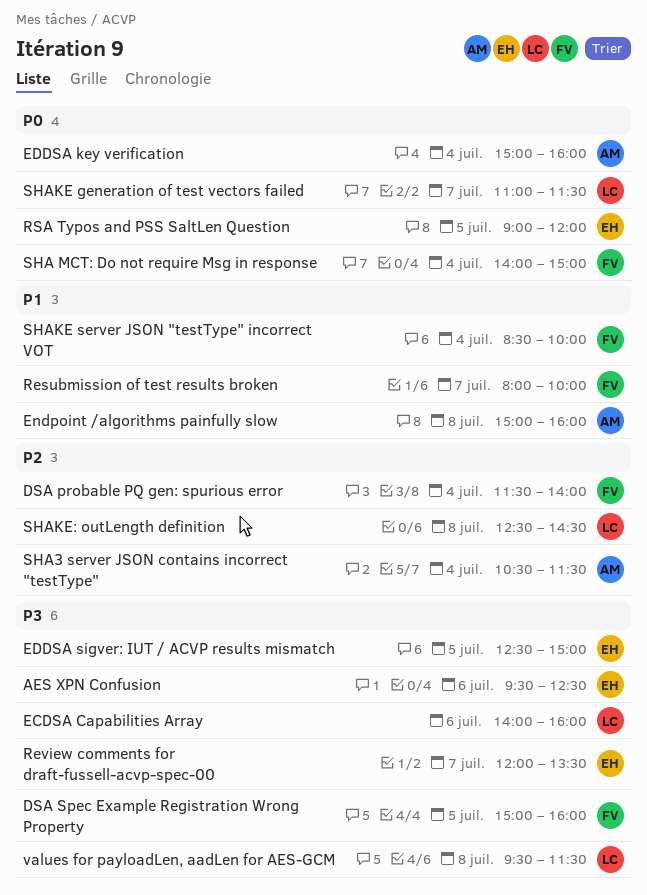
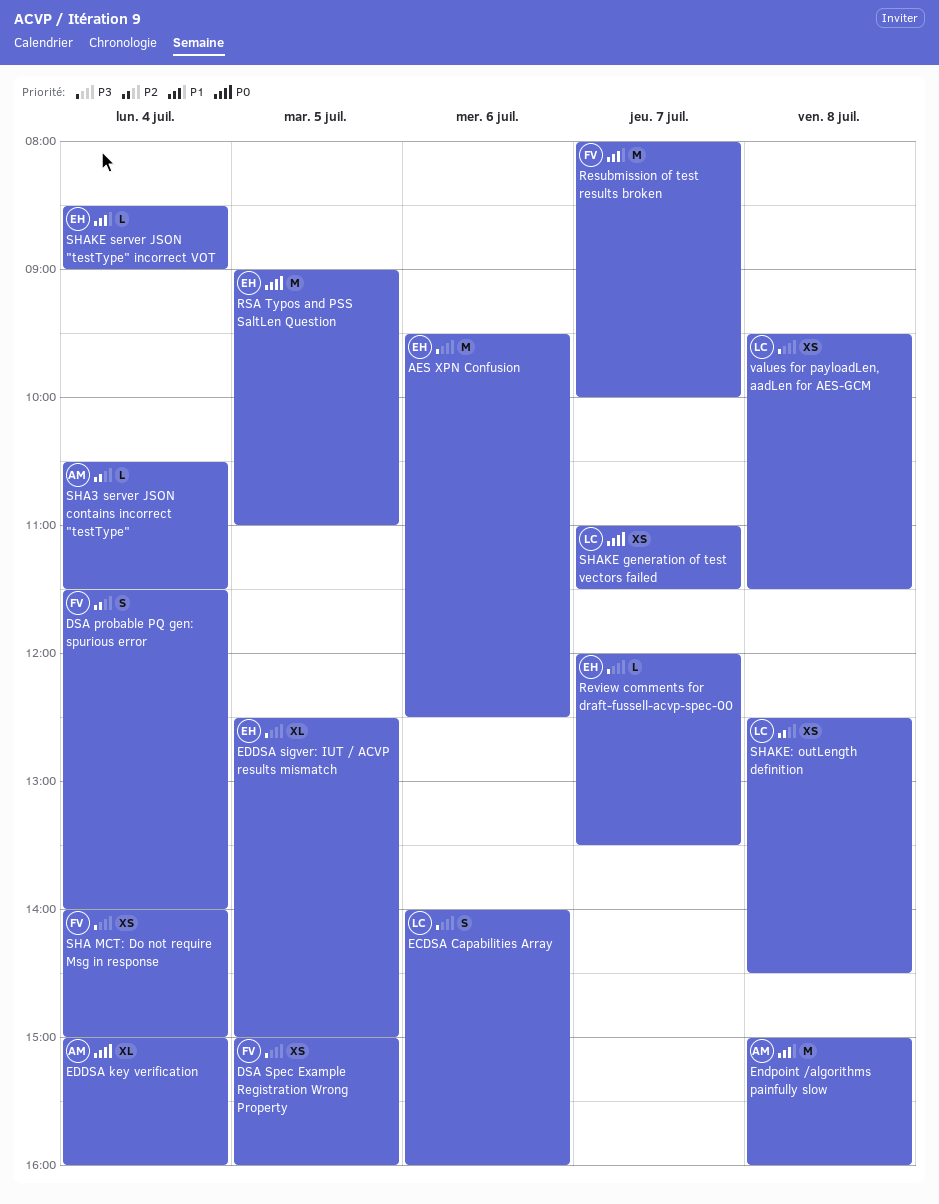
RSA Typos and PSS SaltLen Question, ends: 12:00 -> 11:00
SHA MCT: Do not require Msg in response, priority: P0 -> P3
SHAKE server JSON "testType" incorrect VOT, owner: FV -> EH
SHAKE server JSON "testType" incorrect VOT, ends: 10:00 -> 09:00

